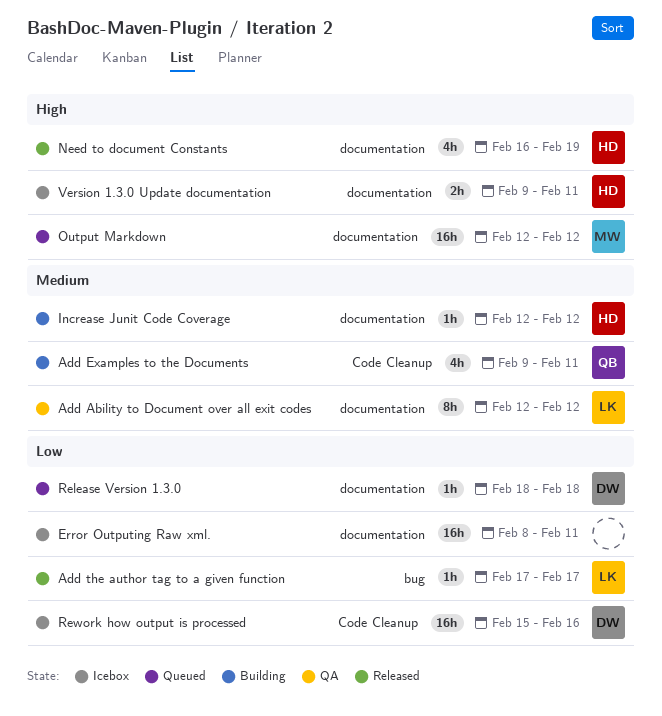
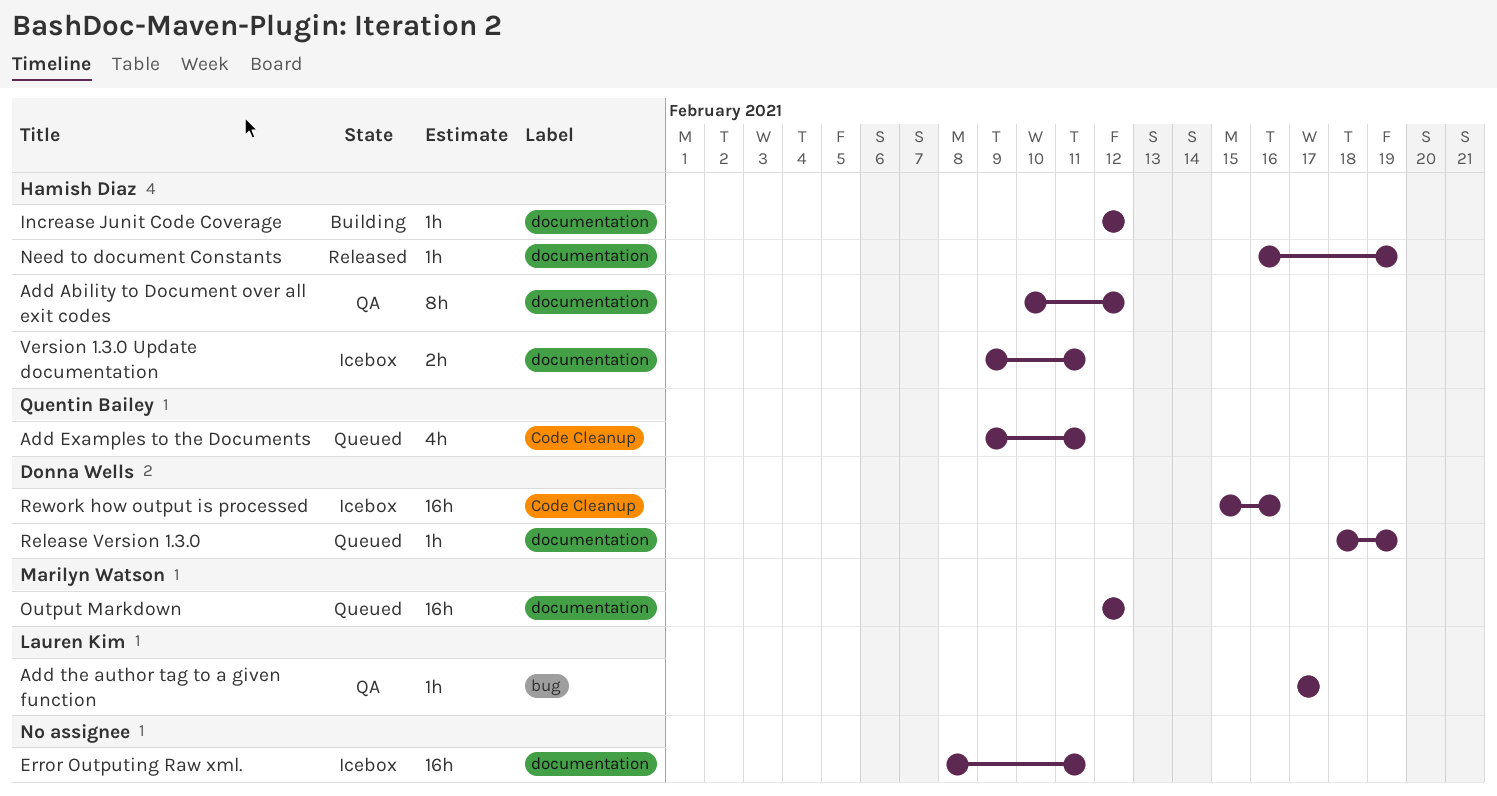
Add Ability to Document over all exit codes, owner: Lauren Kim -> Hamish Diaz
Add Ability to Document over all exit codes, start: Feb 12 -> Feb 10
Add Examples to the Documents, status: Building -> Queued
Add the author tag to a given function, status: Released -> QA
Need to document Constants, estimate: 4h -> 1h
Release Version 1.3.0, due: Feb 18 -> Feb 19

